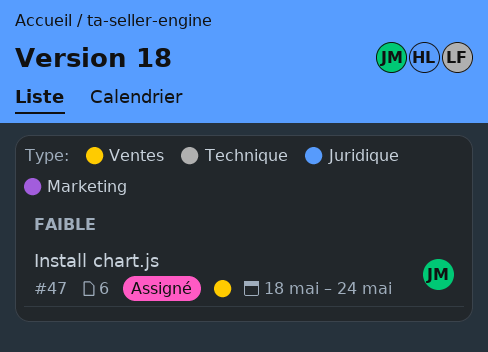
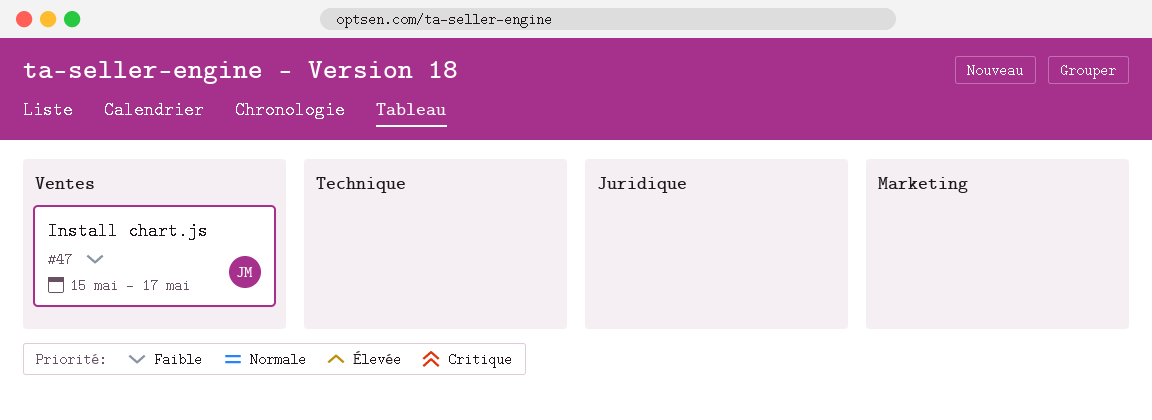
#47, start: May 18 -> May 15
#47, due: May 24 -> May 17

